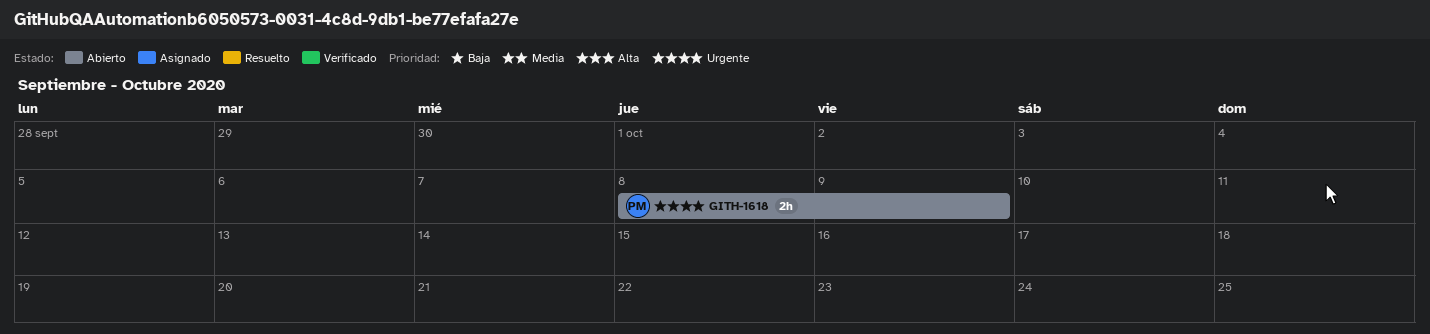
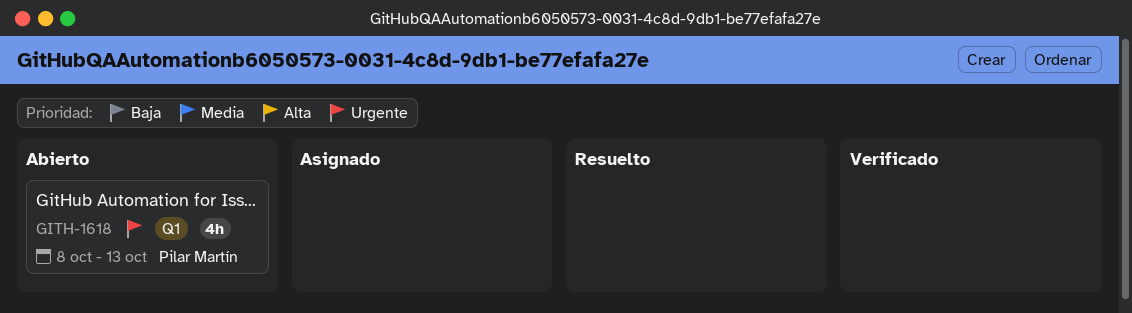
GITH-1618, estimate: 2h -> 4h
GITH-1618, due: Oct 9 -> Oct 13

